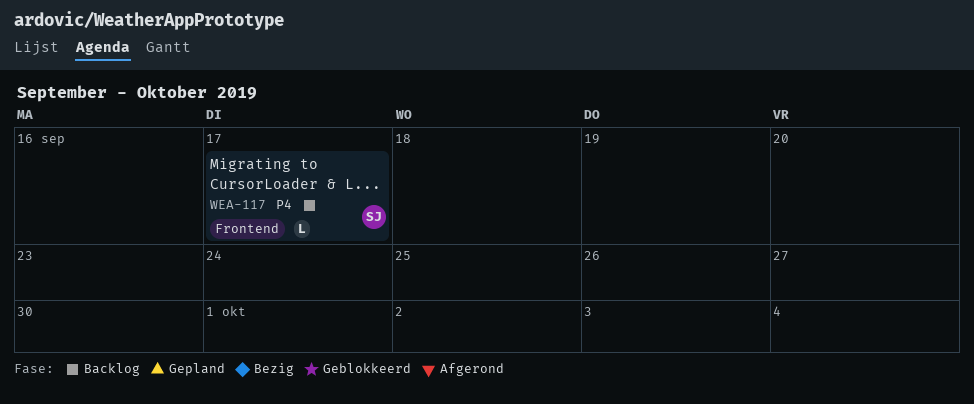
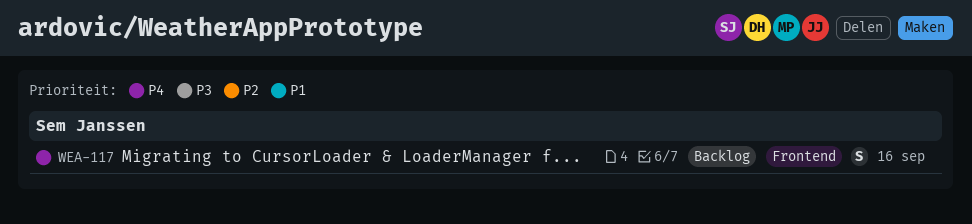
WEA-117, estimate: L -> S
WEA-117, due: Sep 17 -> Sep 16

